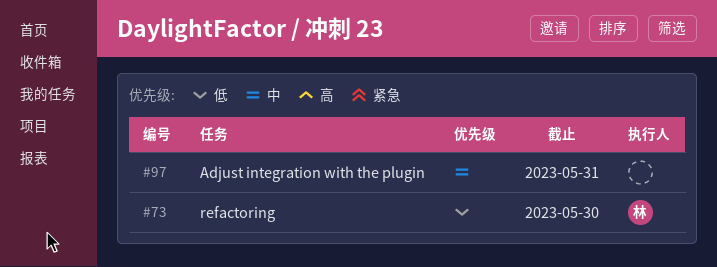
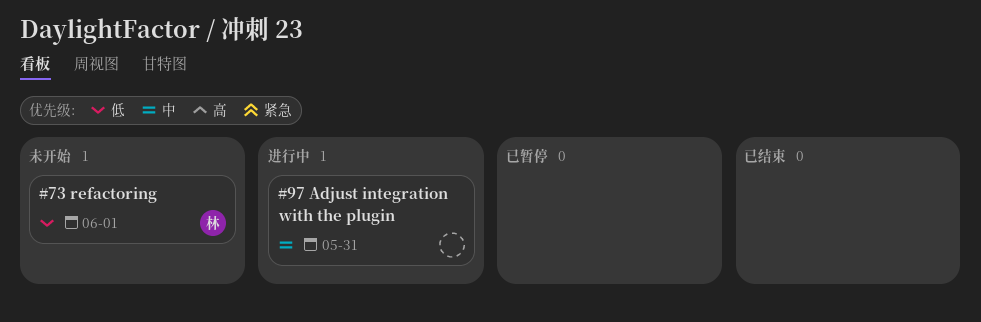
#73, due: May 30 -> Jun 1

